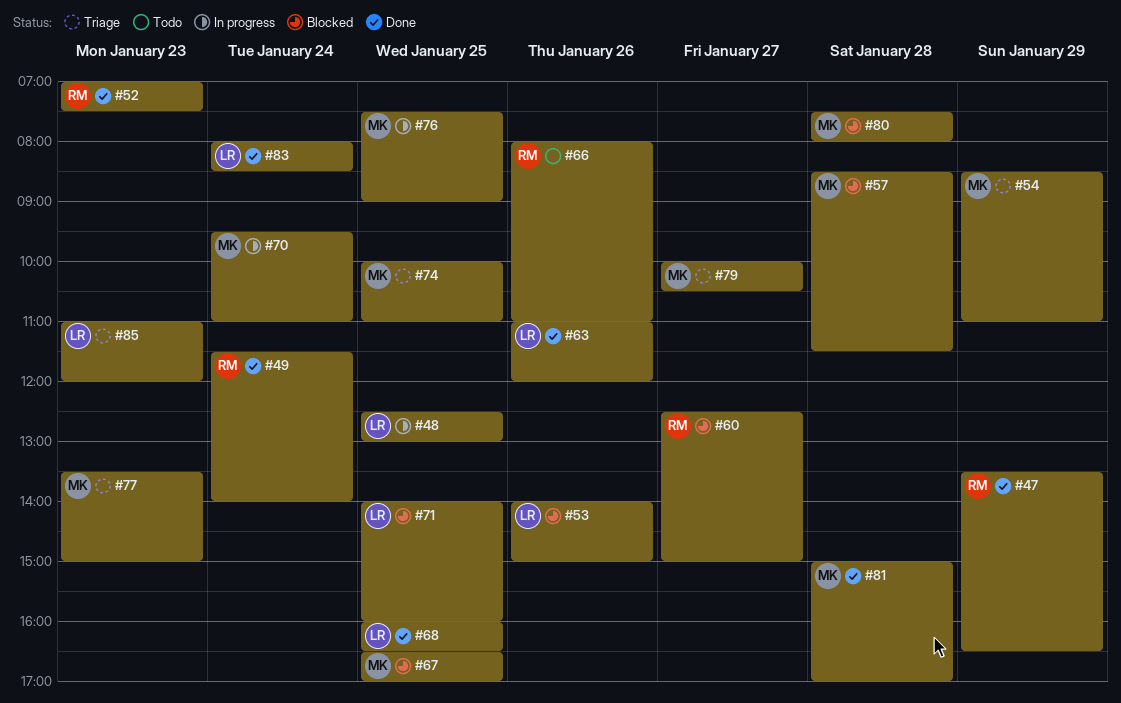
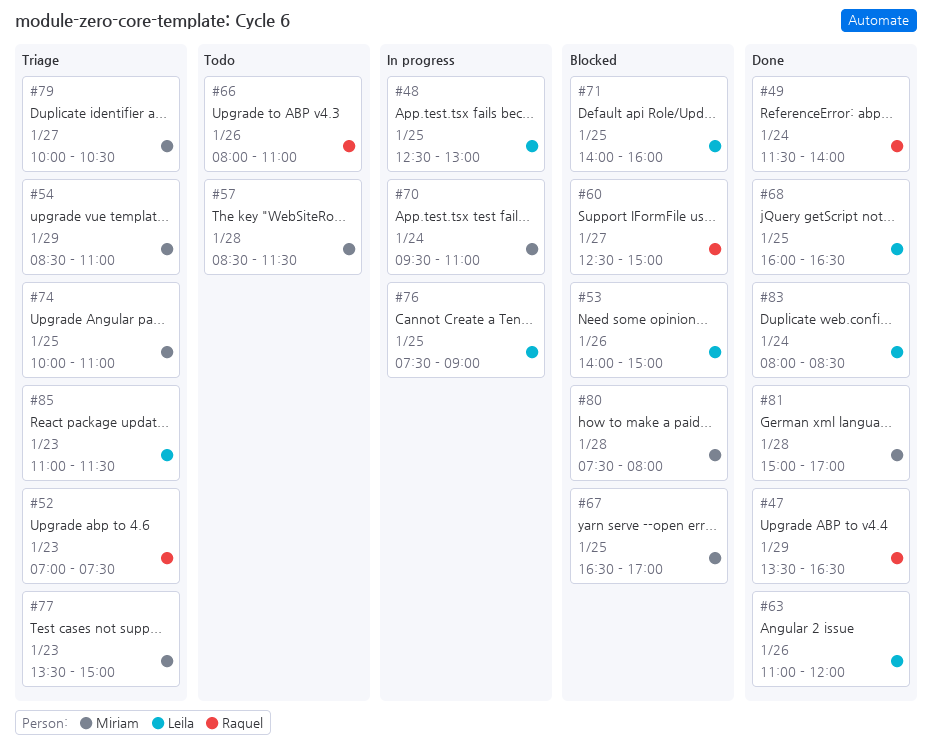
#52, status: Done -> Triage
#57, status: Blocked -> Todo
#76, owner: Miriam -> Leila
#85, ends: 12:00 -> 11:30

